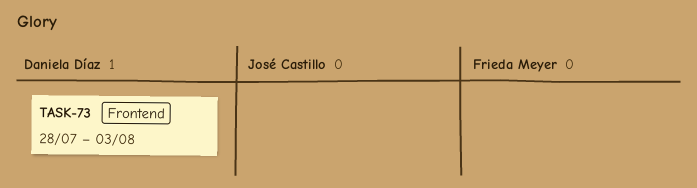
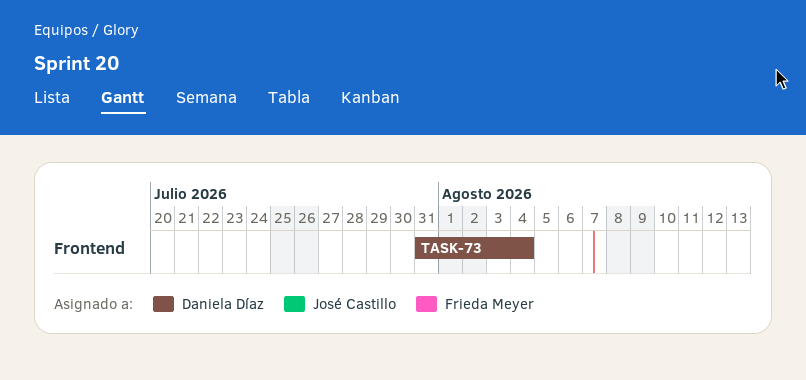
TASK-73, start: Jul 28 -> Jul 31
TASK-73, due: Aug 3 -> Aug 4

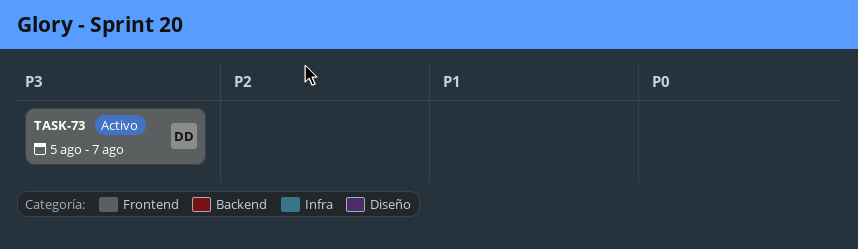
TASK-73, start: Jul 31 -> Aug 5
TASK-73, due: Aug 4 -> Aug 7

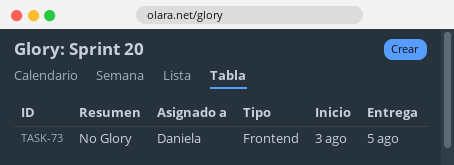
TASK-73, start: Aug 5 -> Aug 3
TASK-73, due: Aug 7 -> Aug 5

